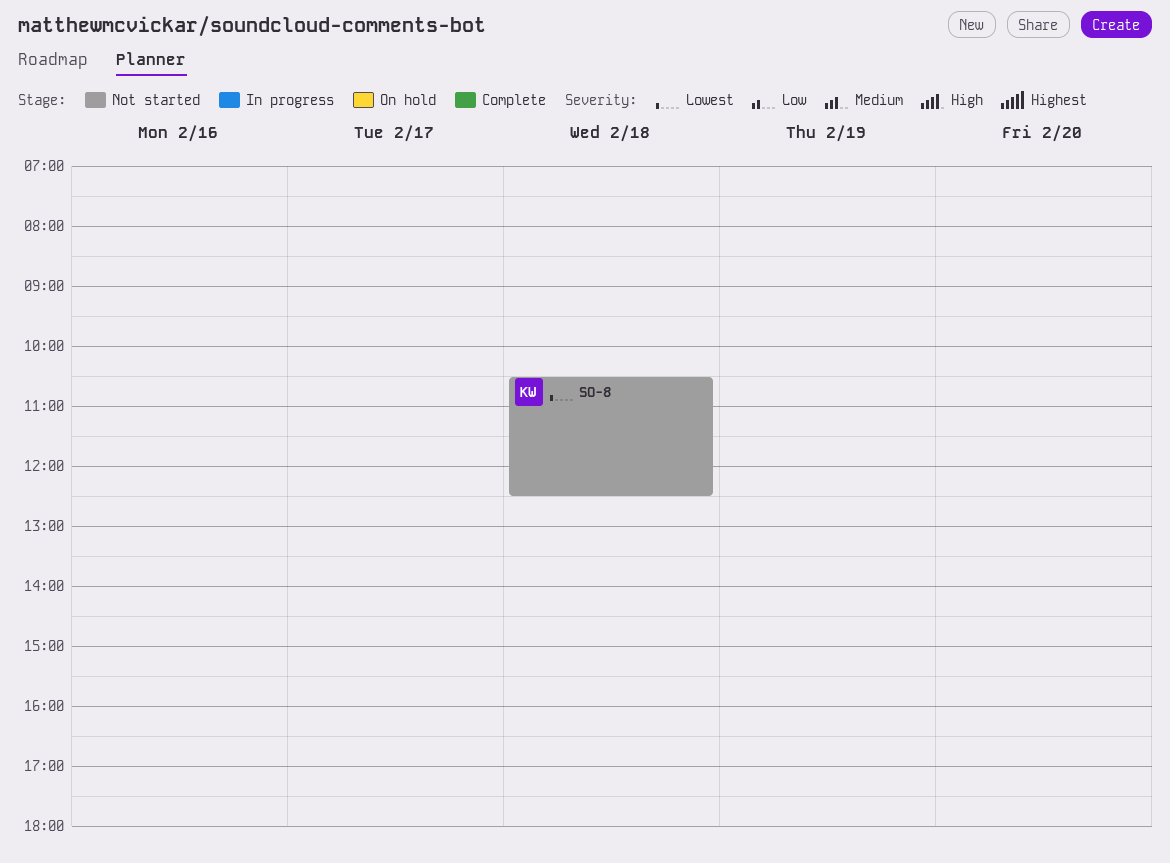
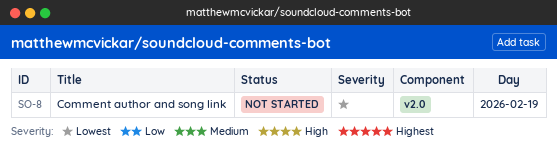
SO-8, day: Feb 18 -> Feb 19

